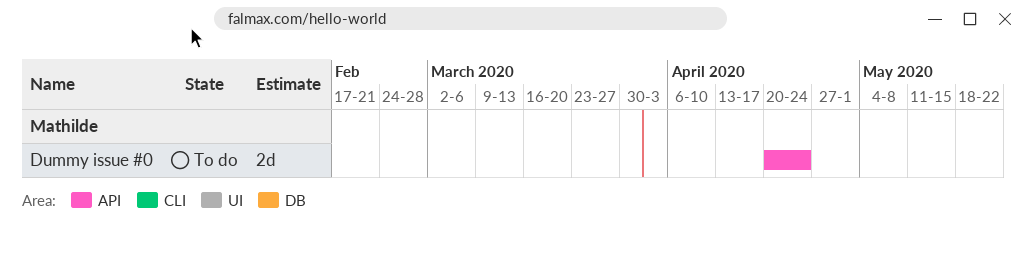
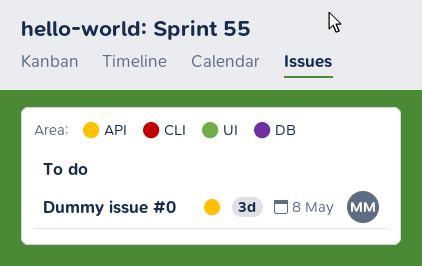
Dummy issue #0, estimate: 2d -> 3d
Dummy issue #0, due: Apr 24 -> May 8

